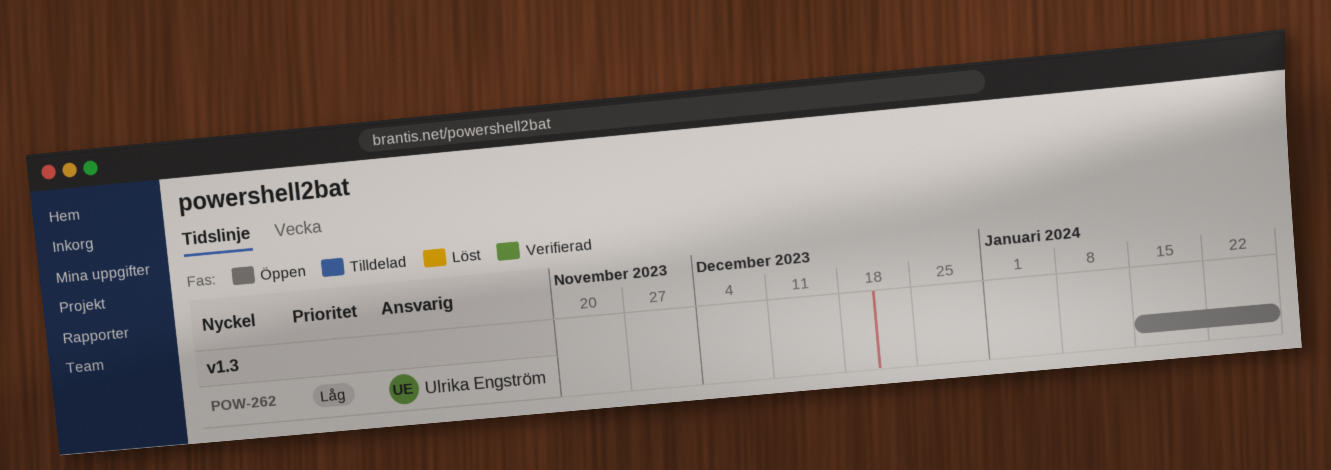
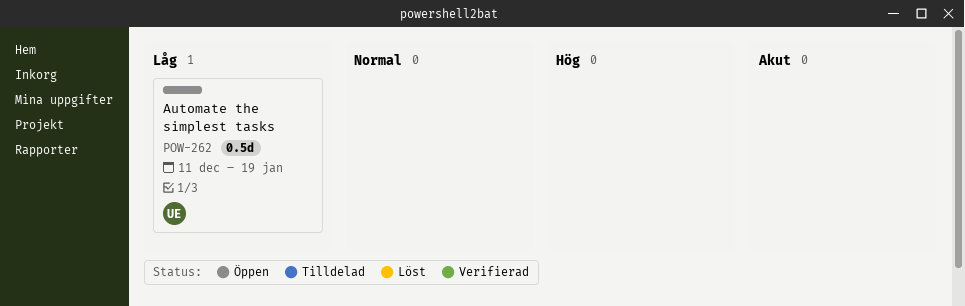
POW-262, start: Jan 15 -> Dec 11
POW-262, due: Jan 26 -> Jan 19

